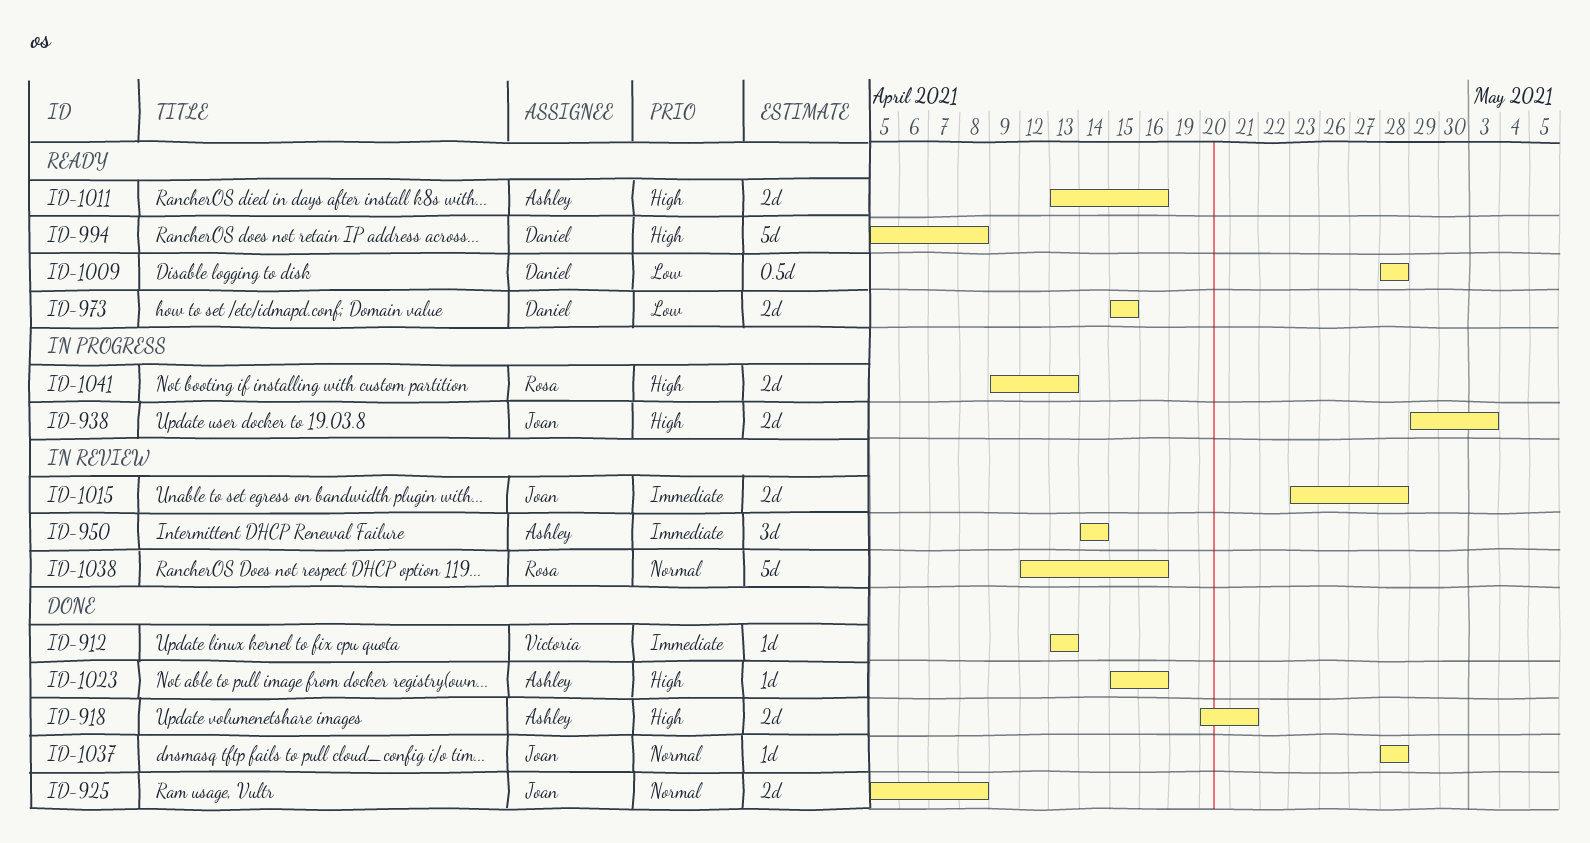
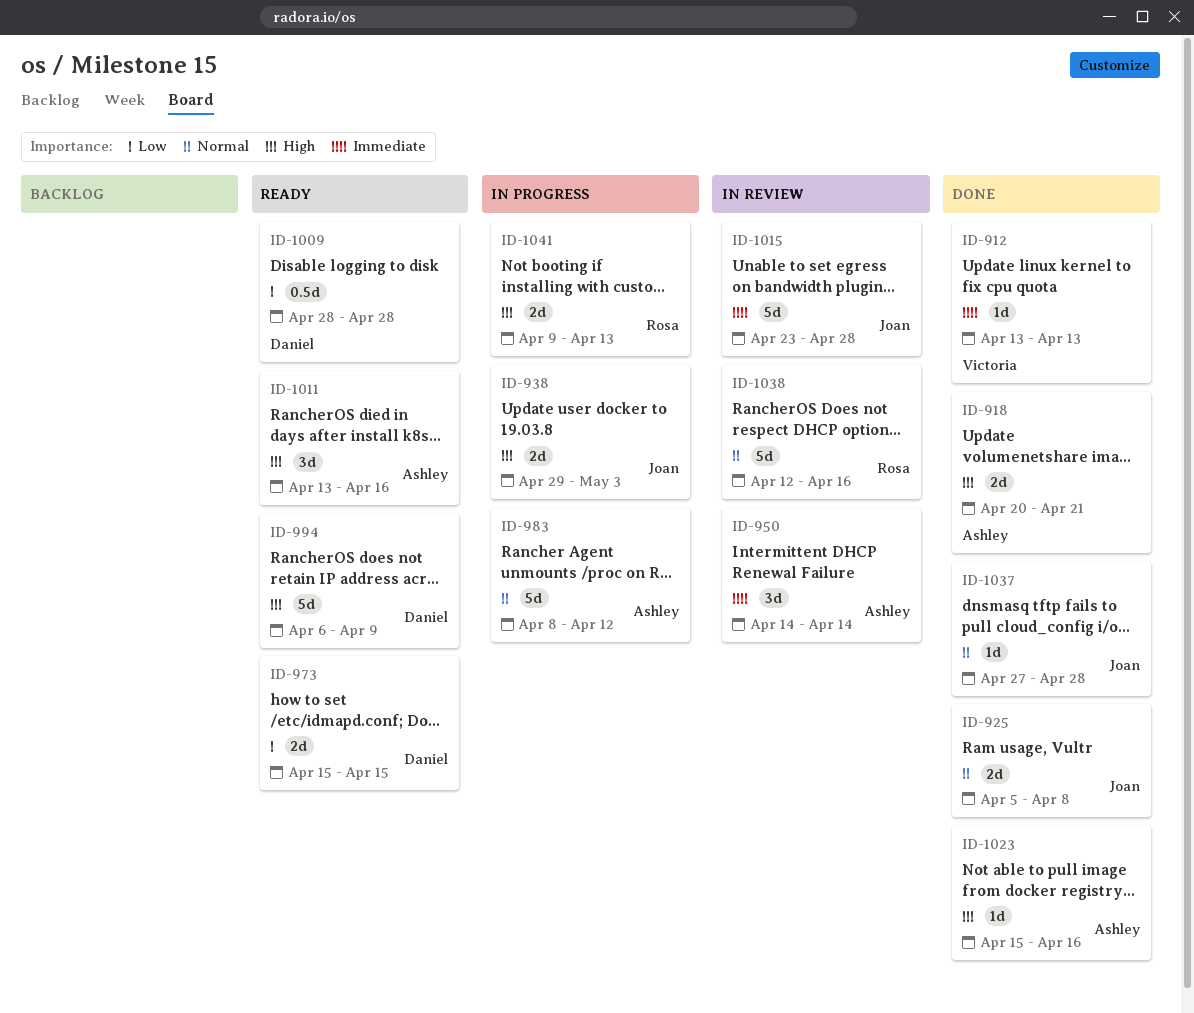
ID-983: none -> present
ID-994, start: Apr 5 -> Apr 6
ID-994, due: Apr 8 -> Apr 9
ID-1011, estimate: 2d -> 3d
ID-1015, estimate: 2d -> 5d
ID-1037, start: Apr 28 -> Apr 27

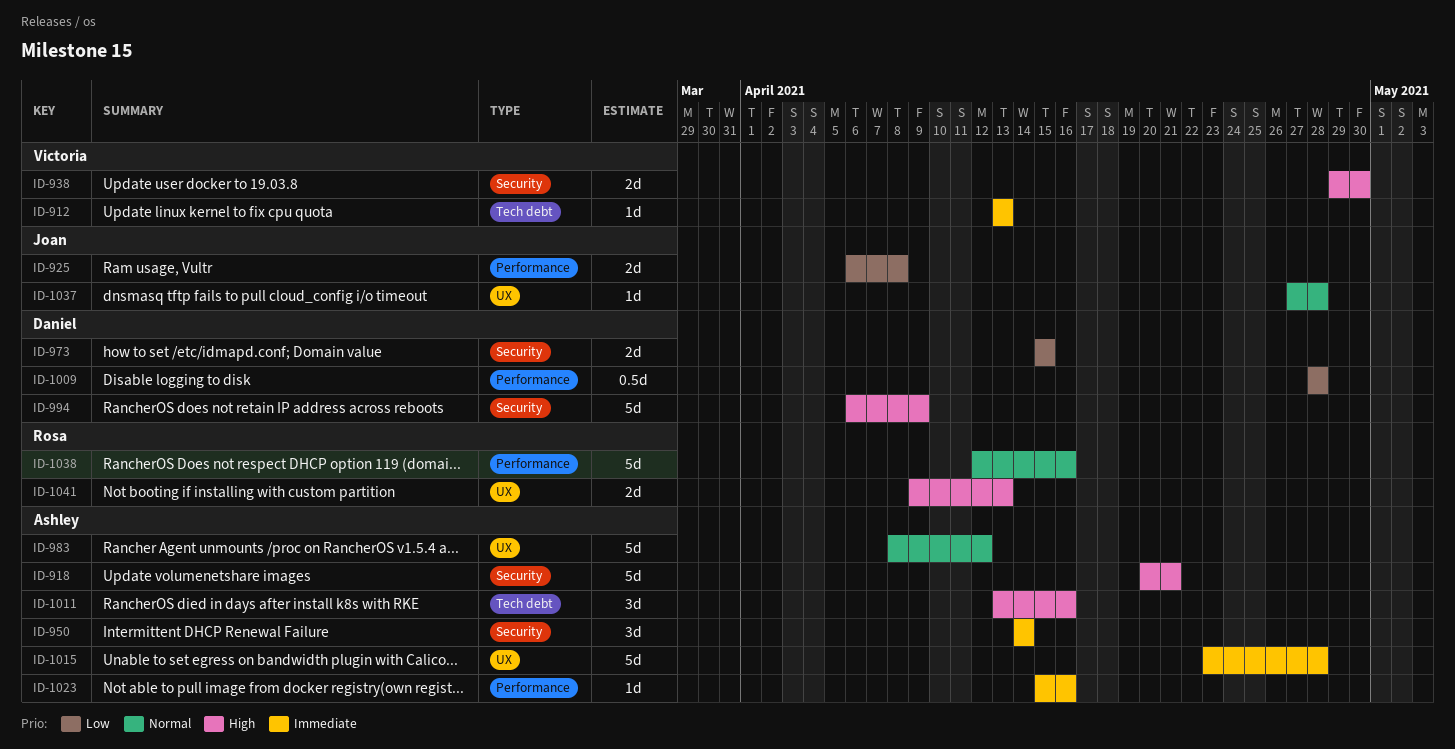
ID-918, estimate: 2d -> 5d
ID-925, priority: Normal -> Low
ID-925, start: Apr 5 -> Apr 6
ID-938, owner: Joan -> Victoria
ID-938, due: May 3 -> Apr 30
ID-1015, owner: Joan -> Ashley
ID-1023, priority: High -> Immediate

